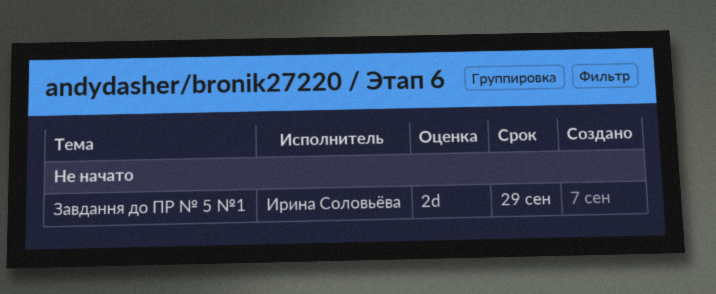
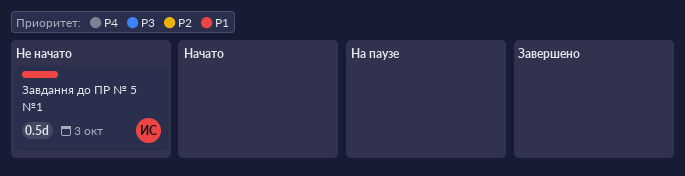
Завдання до ПР № 5 №1, estimate: 2d -> 0.5d
Завдання до ПР № 5 №1, due: Sep 29 -> Oct 3

